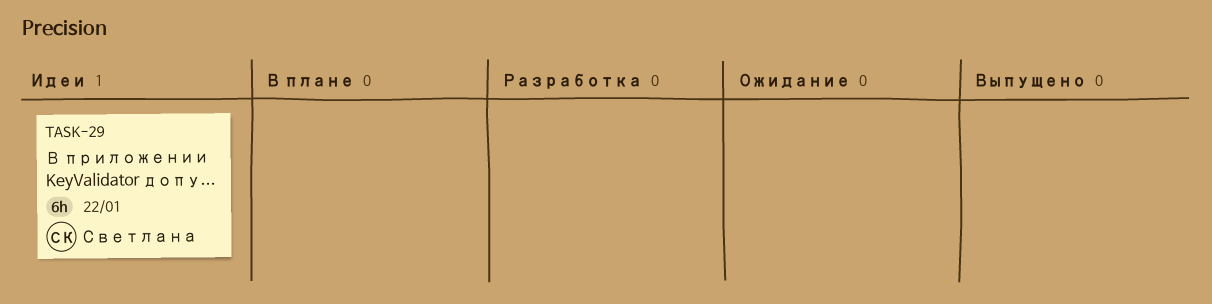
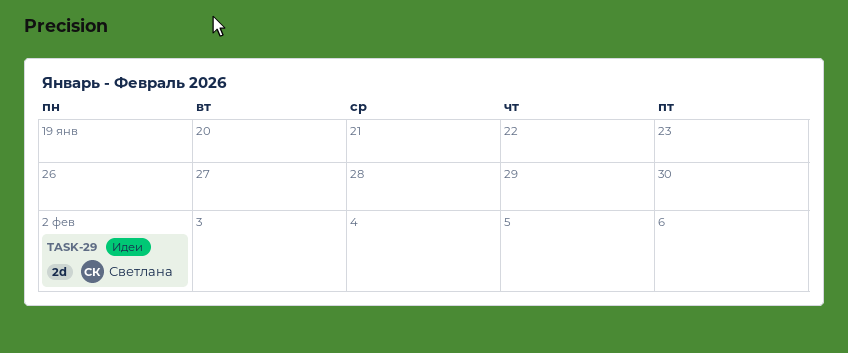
TASK-29, estimate: 6h -> 2d
TASK-29, due: Jan 22 -> Feb 2

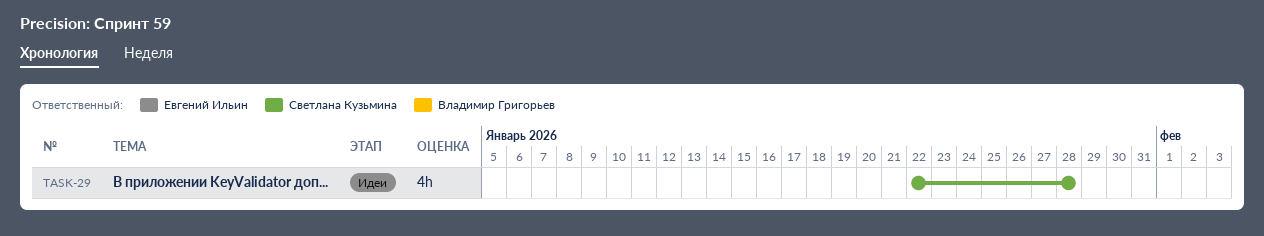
TASK-29, estimate: 2d -> 4h
TASK-29, due: Feb 2 -> Jan 28

